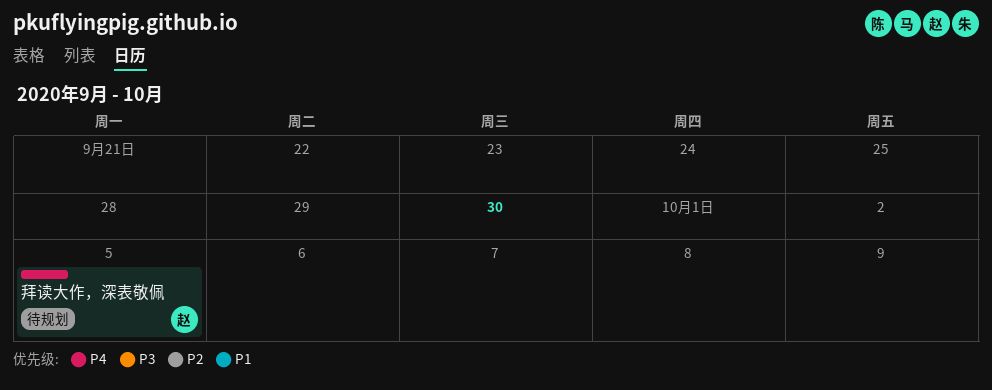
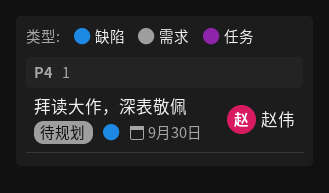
拜读大作，深表敬佩, due: Oct 5 -> Sep 30

